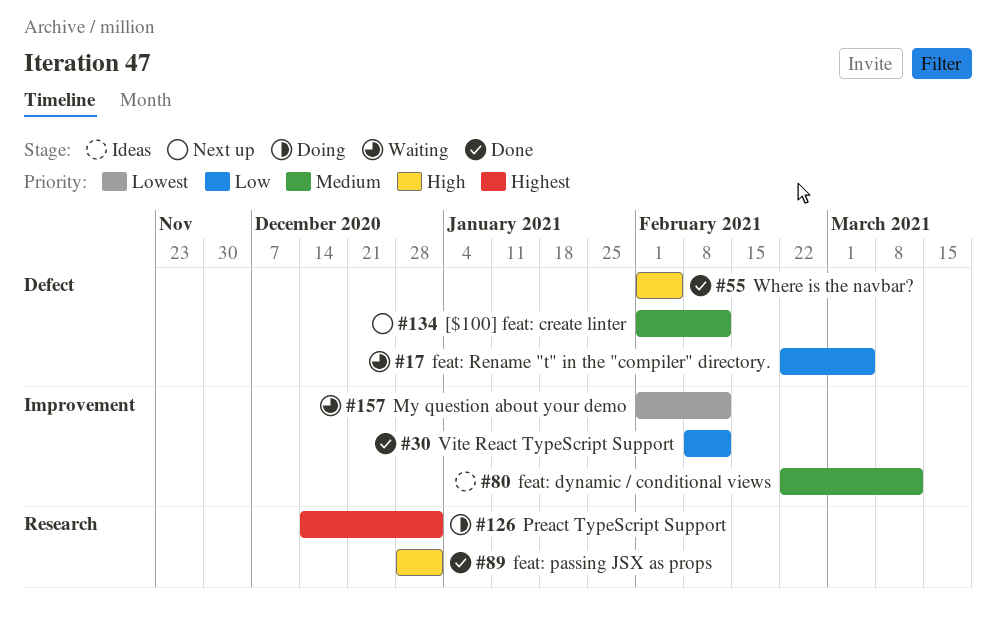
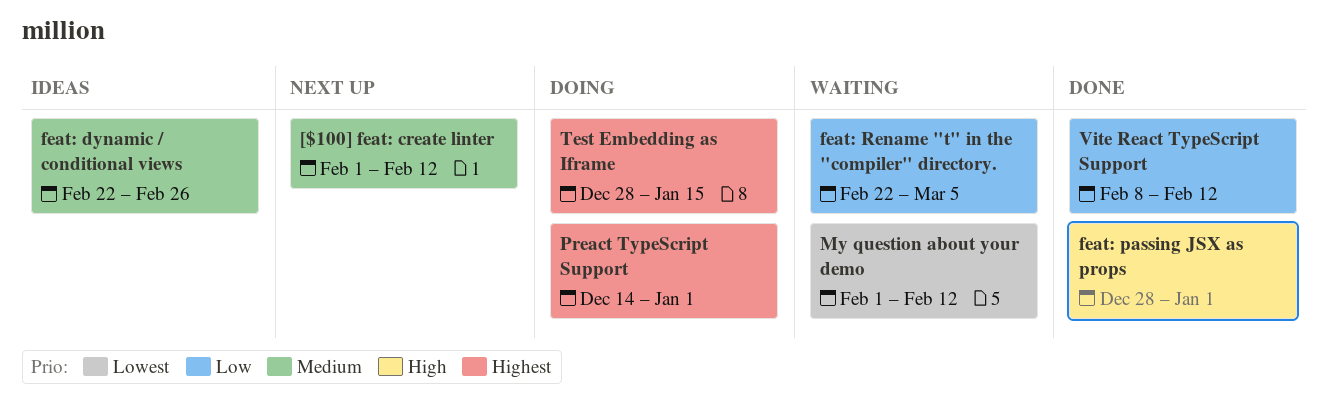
feat: dynamic / conditional views, due: Mar 12 -> Feb 26
Test Embedding as Iframe: none -> present
Where is the navbar?: present -> none

